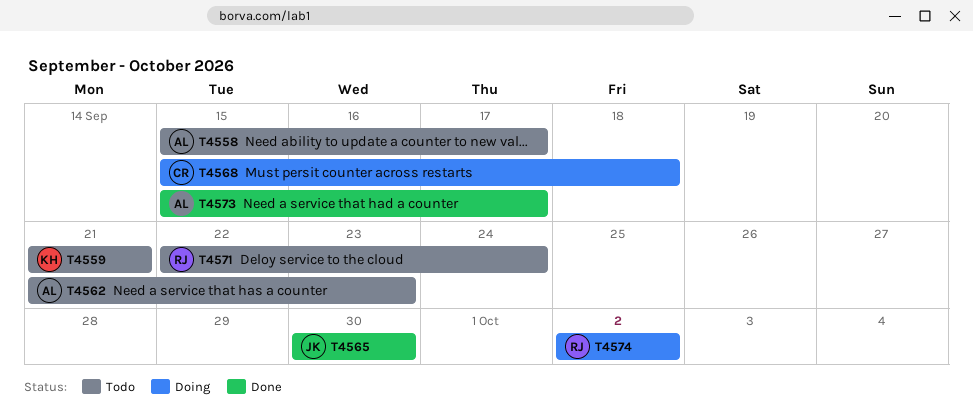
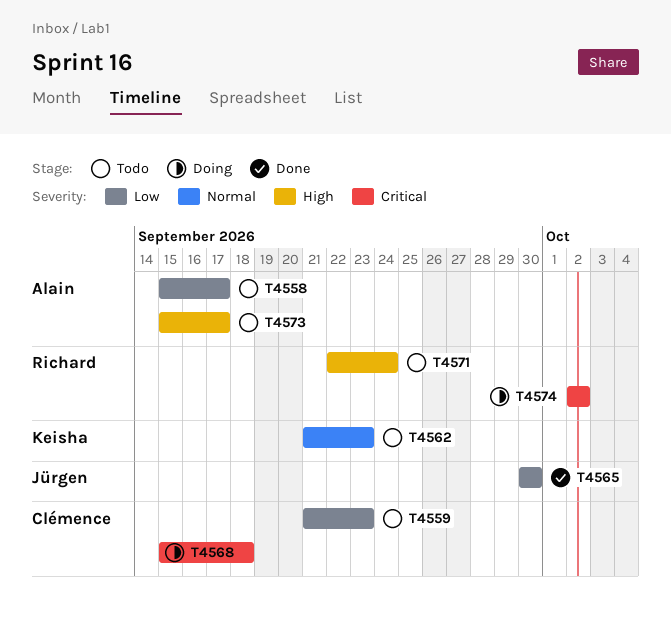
T4559, owner: Keisha -> Clémence
T4559, due: Sep 21 -> Sep 23
T4562, owner: Alain -> Keisha
T4573, status: Done -> Todo

